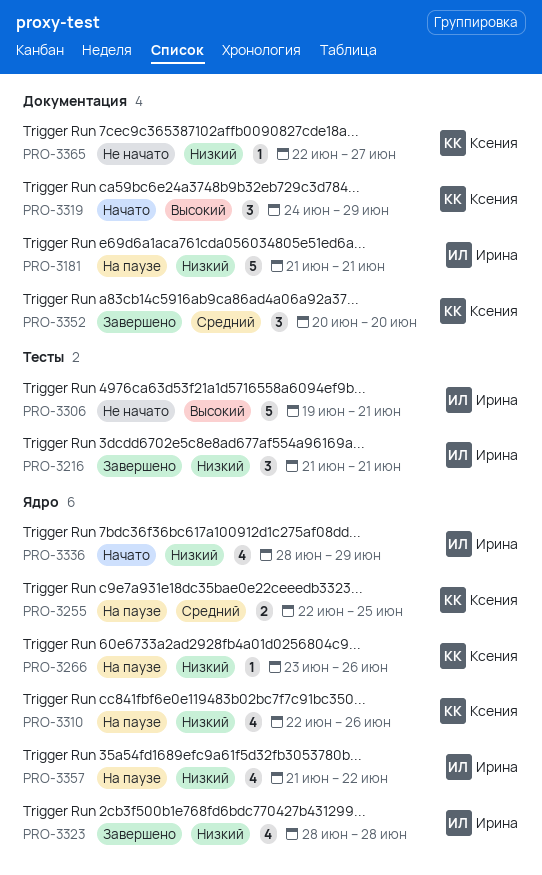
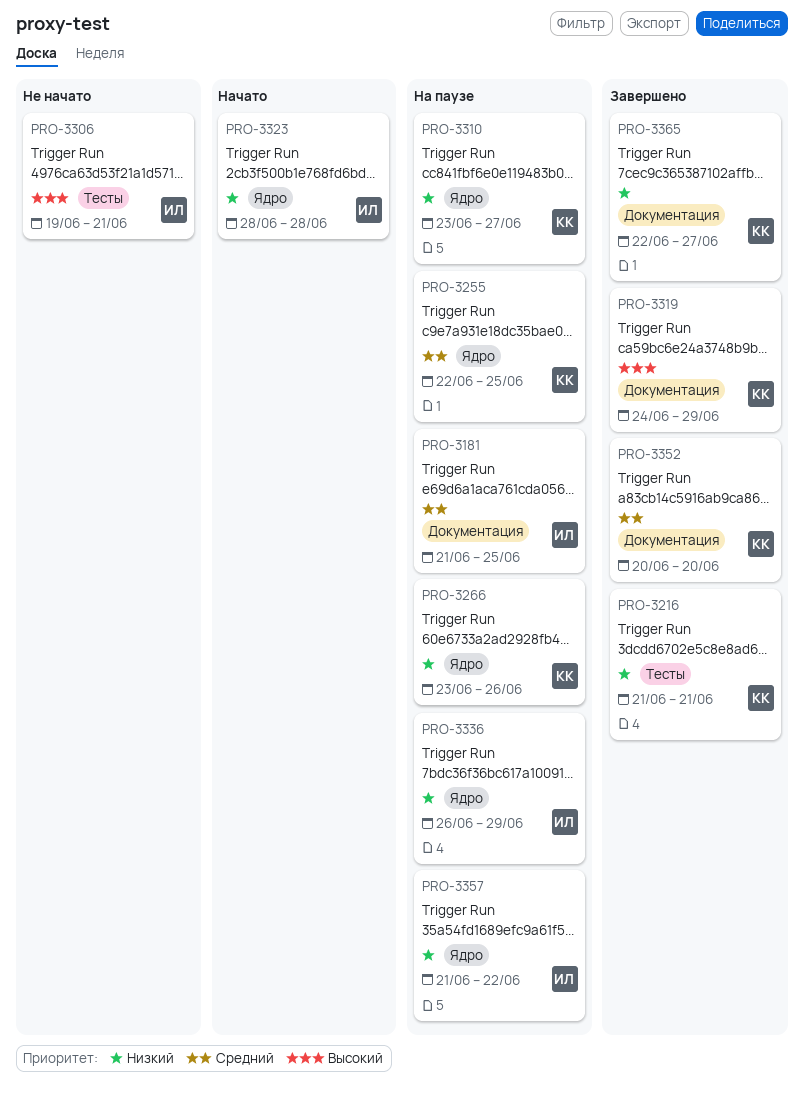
PRO-3181, priority: Низкий -> Средний
PRO-3181, due: Jun 21 -> Jun 25
PRO-3216, owner: Ирина -> Ксения
PRO-3310, start: Jun 22 -> Jun 23
PRO-3310, due: Jun 26 -> Jun 27
PRO-3319, status: Начато -> Завершено
PRO-3323, status: Завершено -> Начато
PRO-3336, status: Начато -> На паузе
PRO-3336, start: Jun 28 -> Jun 26
PRO-3365, status: Не начато -> Завершено

